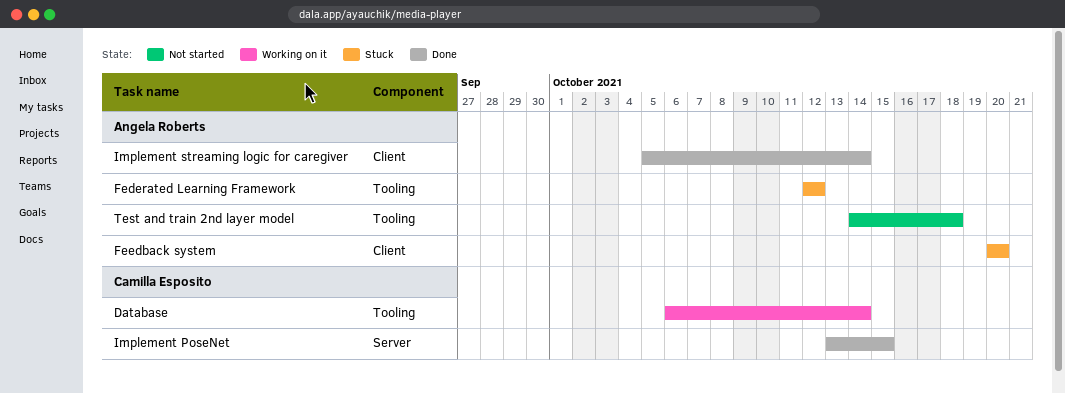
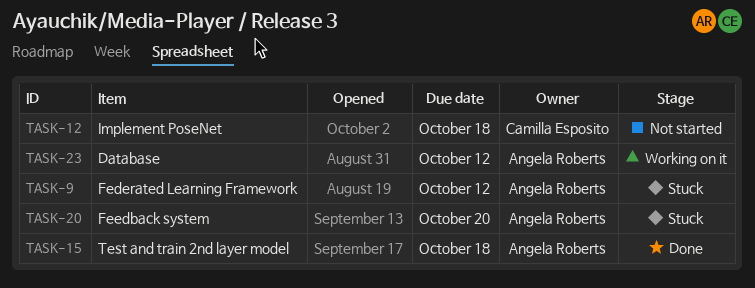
Database, owner: Camilla Esposito -> Angela Roberts
Database, due: Oct 14 -> Oct 12
Implement PoseNet, status: Done -> Not started
Implement PoseNet, due: Oct 15 -> Oct 18
Implement streaming logic for caregiver: present -> none
Test and train 2nd layer model, status: Not started -> Done

